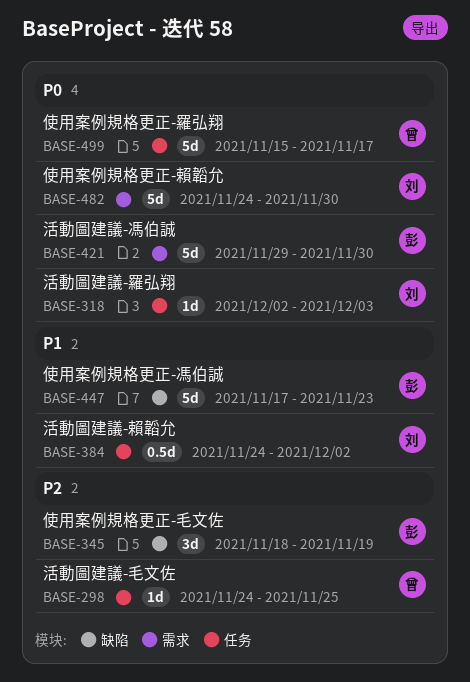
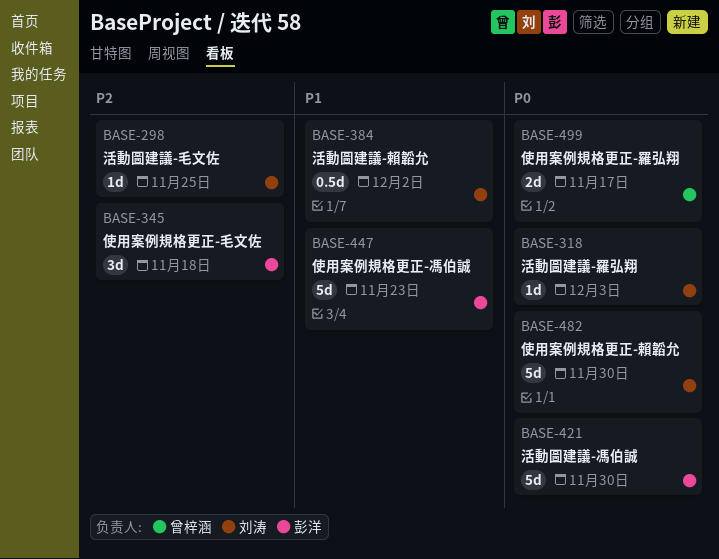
BASE-298, owner: 曾梓涵 -> 刘涛
BASE-345, due: Nov 19 -> Nov 18
BASE-499, estimate: 5d -> 2d

